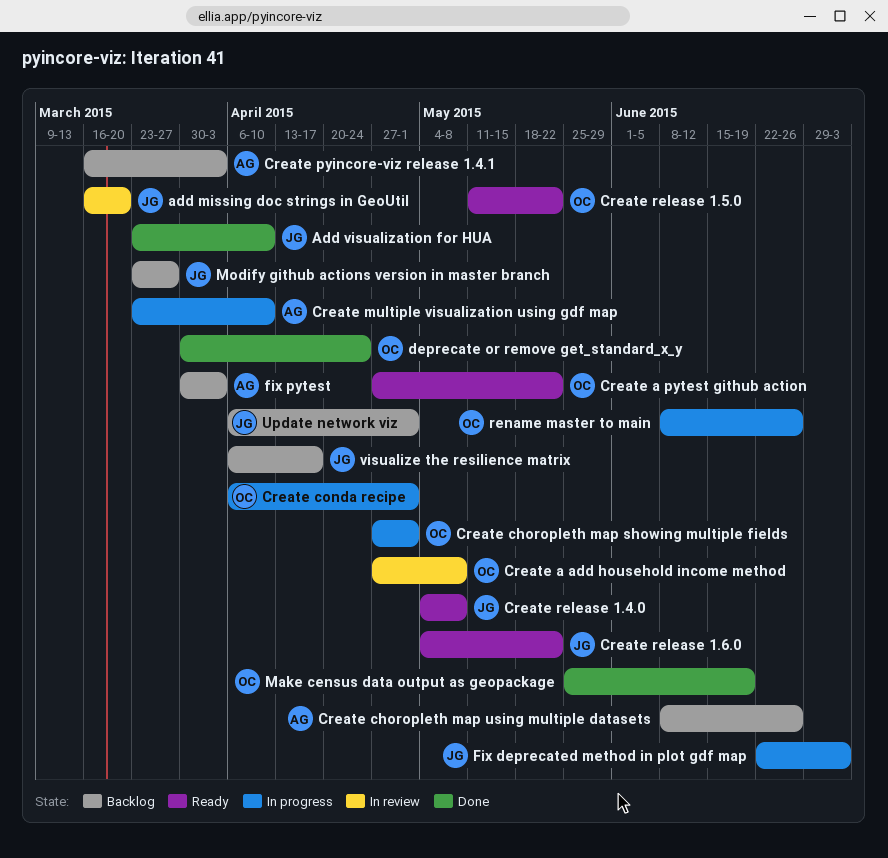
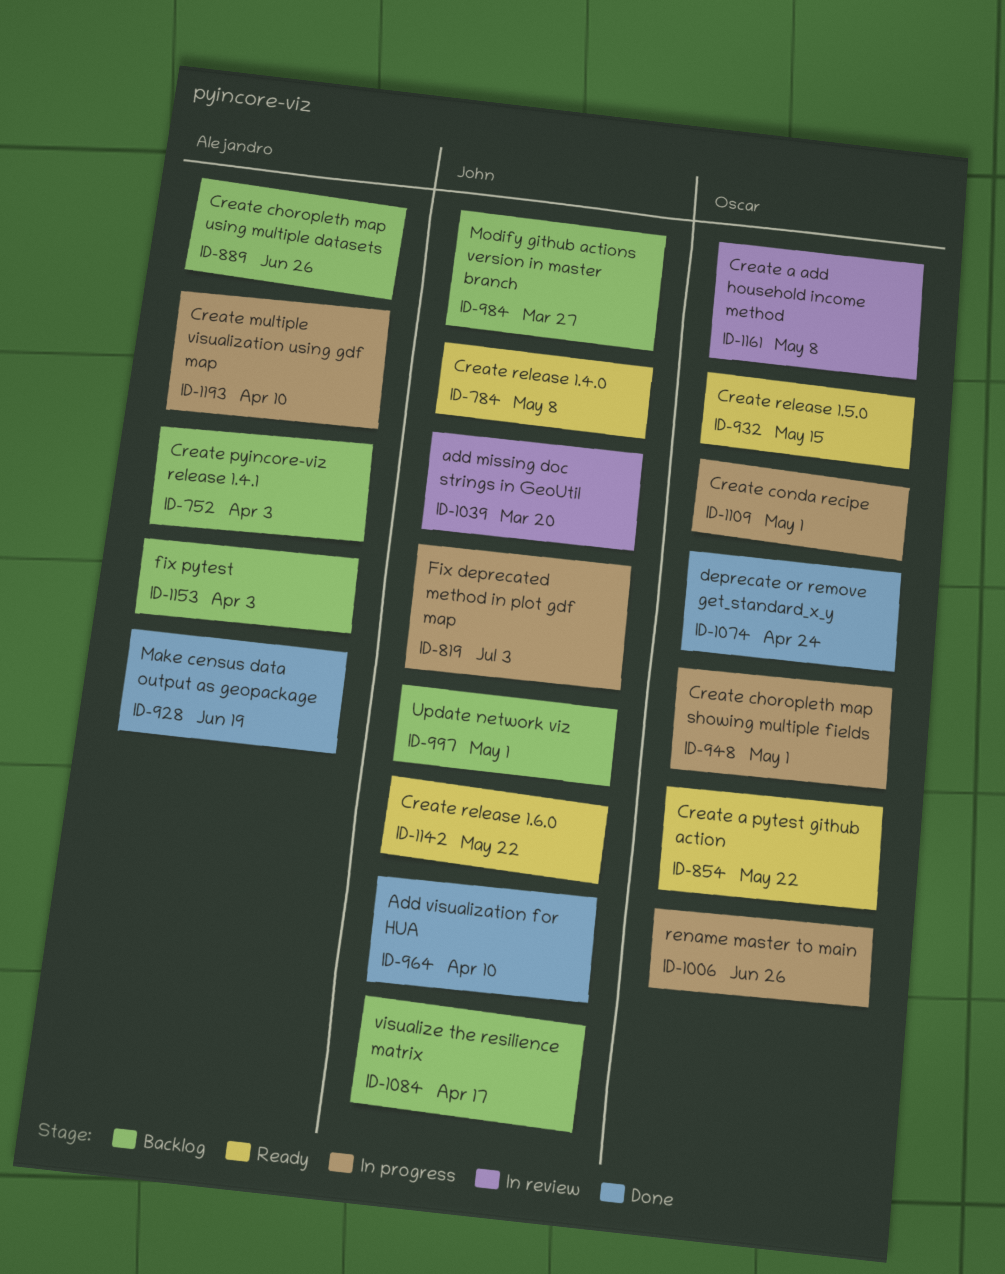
Create release 1.5.0, due: May 22 -> May 15
Make census data output as geopackage, owner: Oscar -> Alejandro

